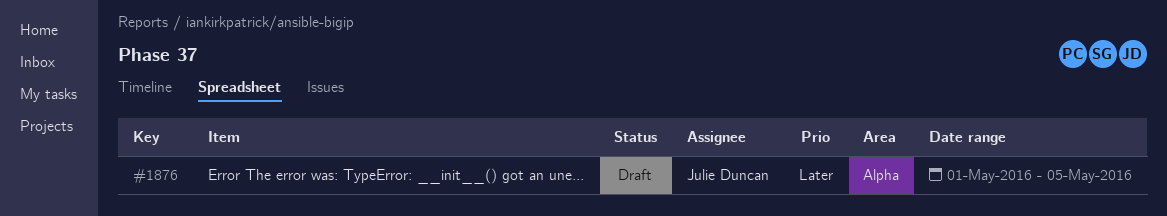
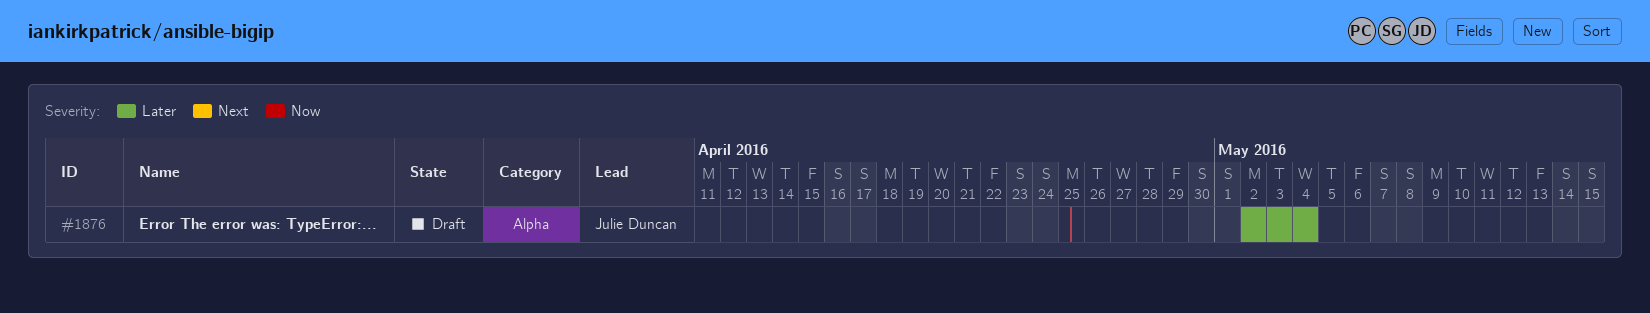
#1876, start: May 1 -> May 2
#1876, due: May 5 -> May 4

